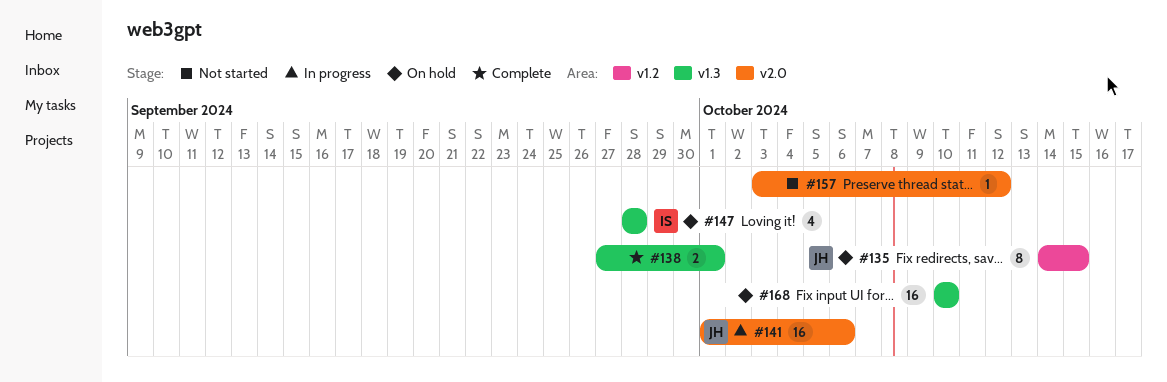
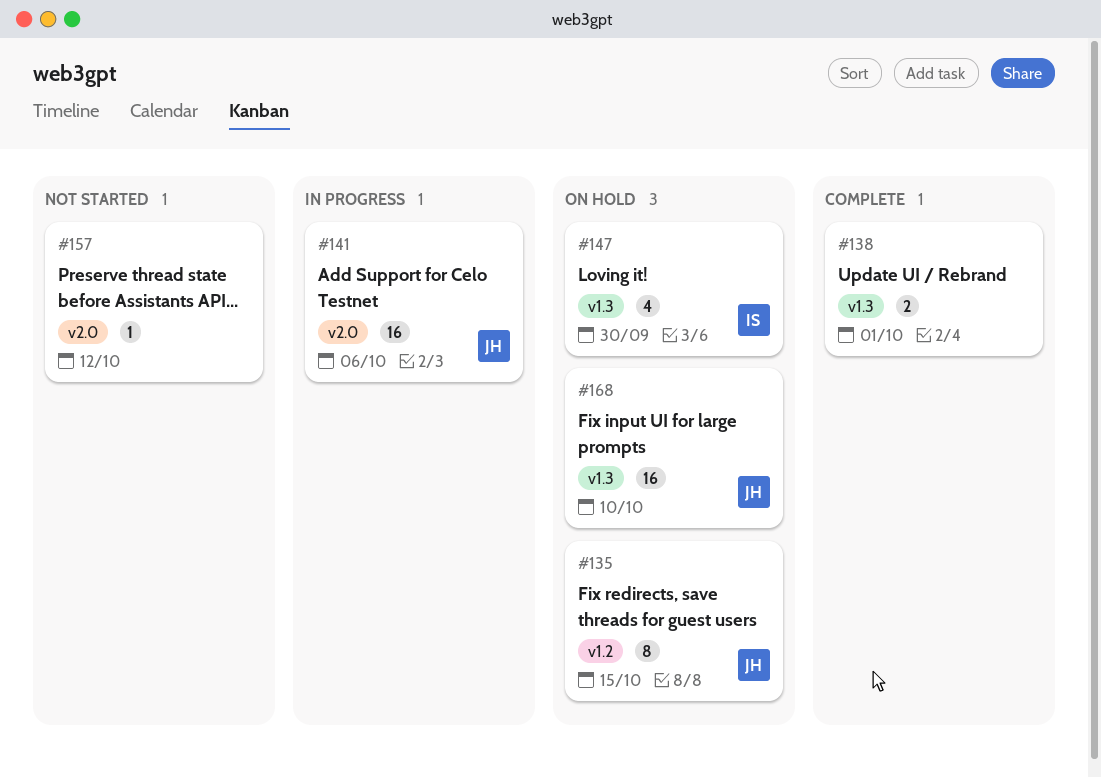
#147, due: Sep 28 -> Sep 30
#168, owner: none -> JH

